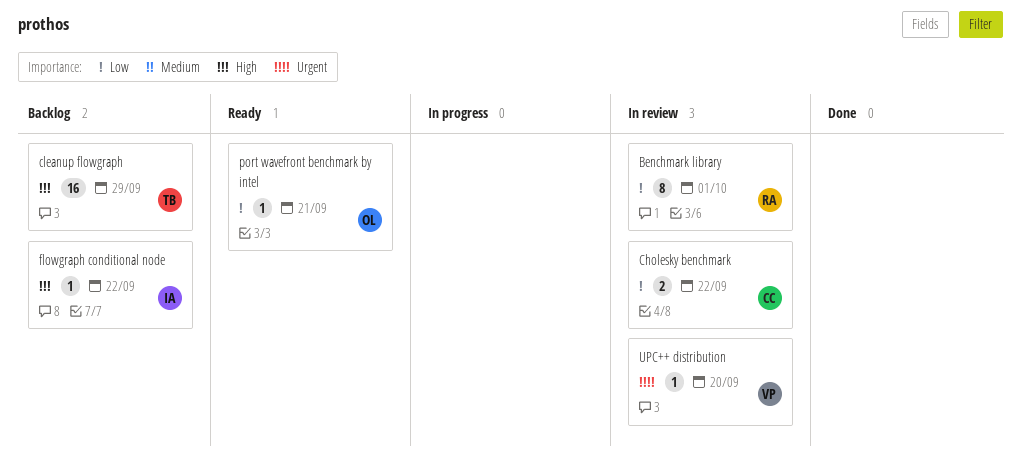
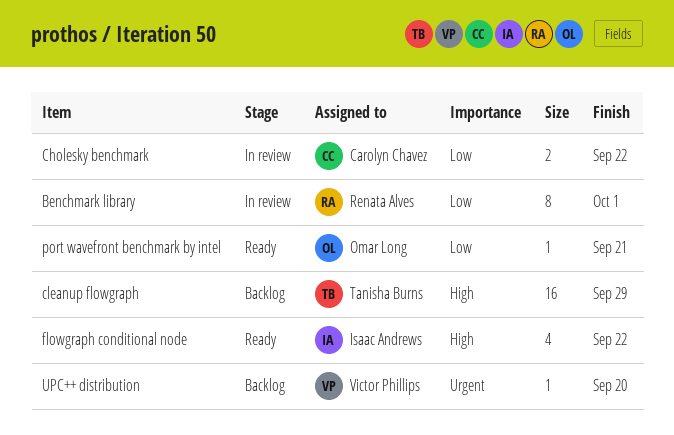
flowgraph conditional node, status: Backlog -> Ready
flowgraph conditional node, estimate: 1 -> 4
UPC++ distribution, status: In review -> Backlog

